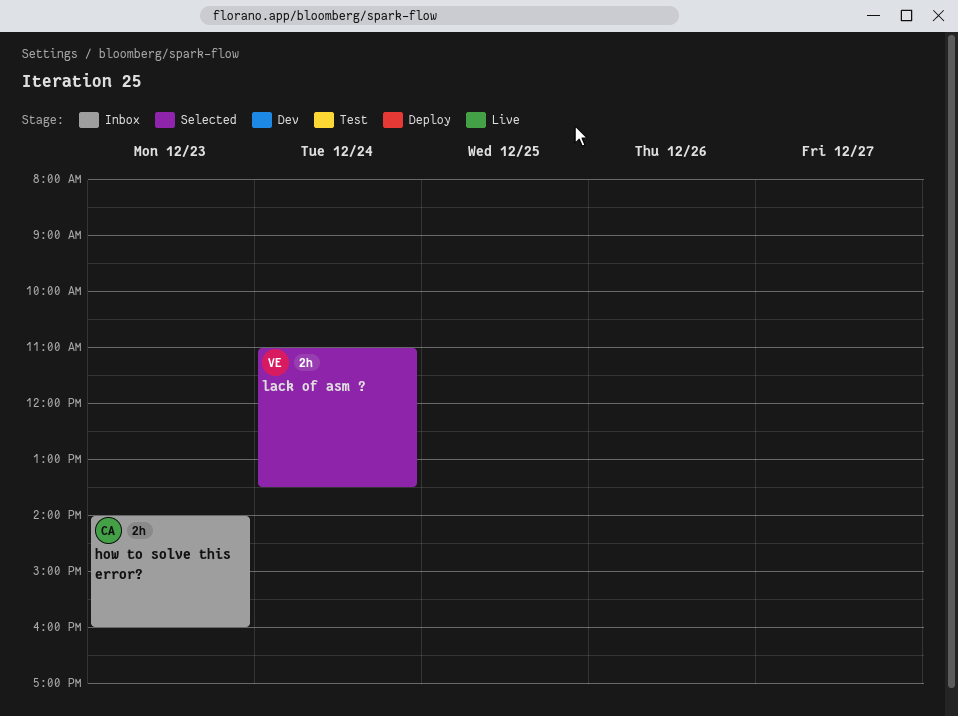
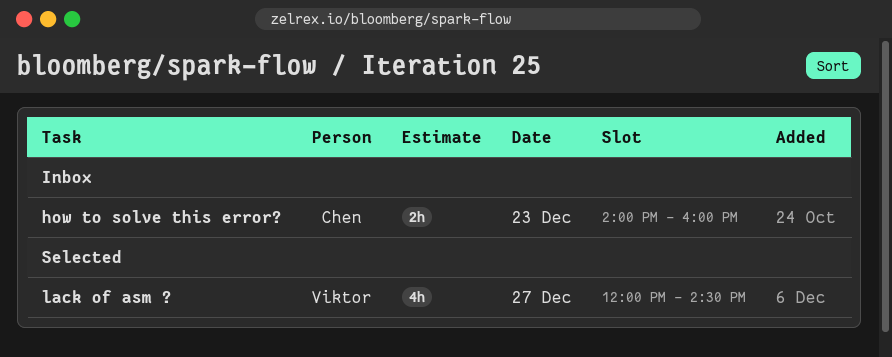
lack of asm ?, estimate: 2h -> 4h
lack of asm ?, day: Dec 24 -> Dec 27
lack of asm ?, begins: 11:00 -> 12:00
lack of asm ?, ends: 13:30 -> 14:30

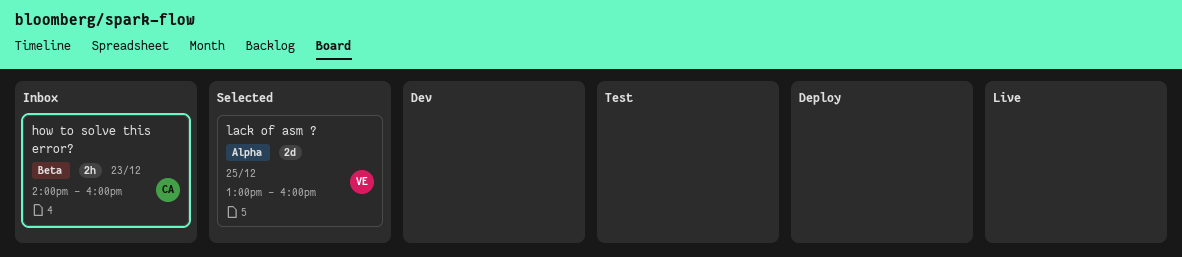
lack of asm ?, estimate: 4h -> 2d
lack of asm ?, day: Dec 27 -> Dec 25
lack of asm ?, begins: 12:00 -> 13:00
lack of asm ?, ends: 14:30 -> 16:00

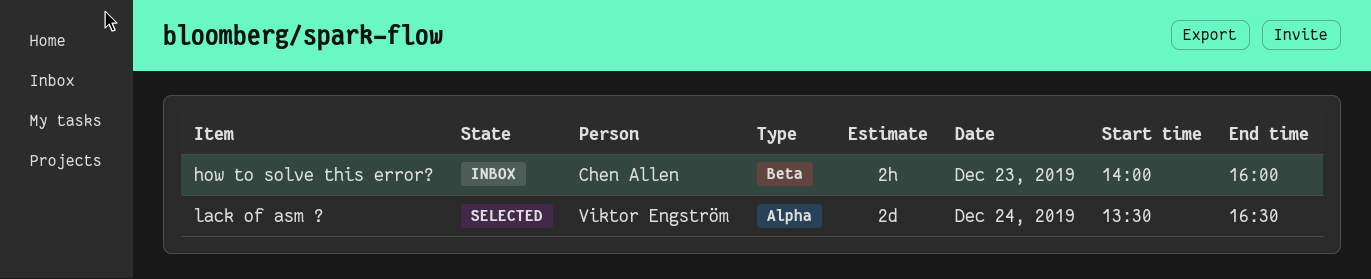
lack of asm ?, day: Dec 25 -> Dec 24
lack of asm ?, begins: 13:00 -> 13:30
lack of asm ?, ends: 16:00 -> 16:30

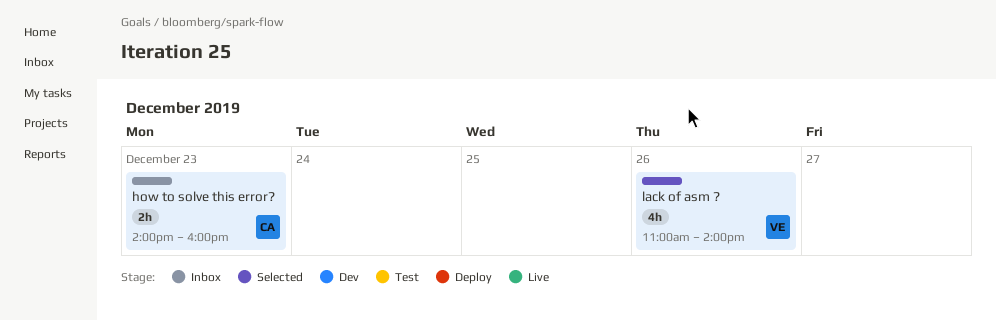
lack of asm ?, estimate: 2d -> 4h
lack of asm ?, day: Dec 24 -> Dec 26
lack of asm ?, begins: 13:30 -> 11:00
lack of asm ?, ends: 16:30 -> 14:00

